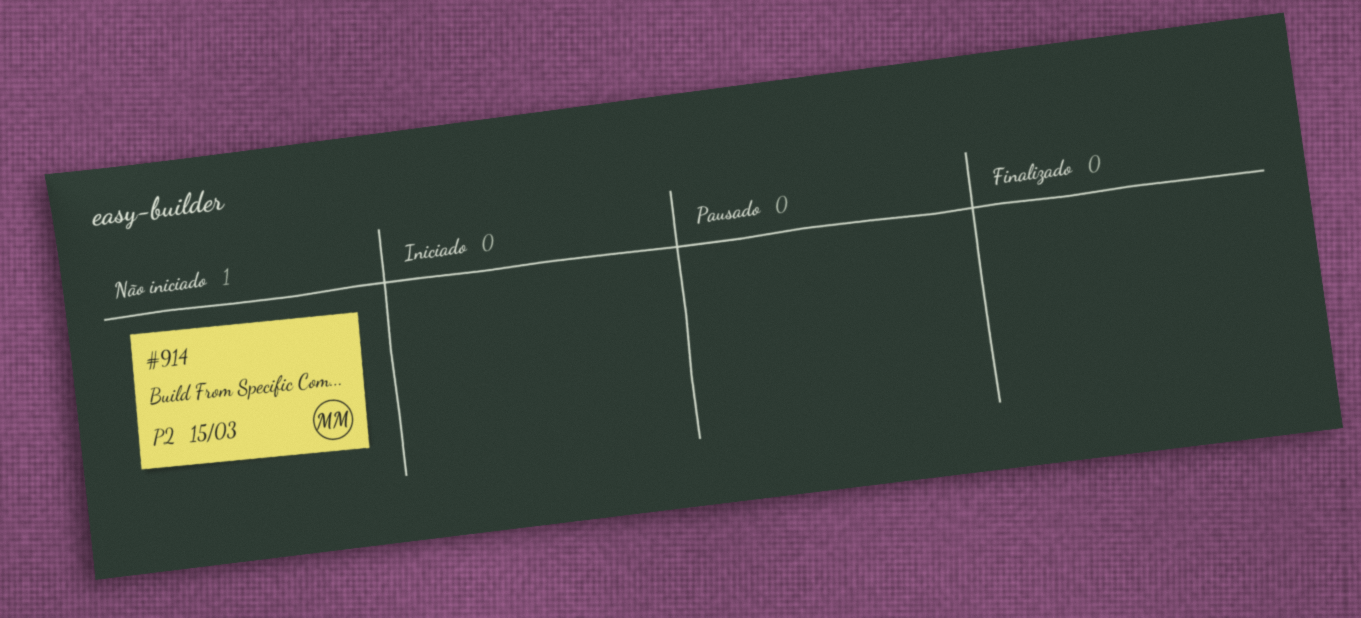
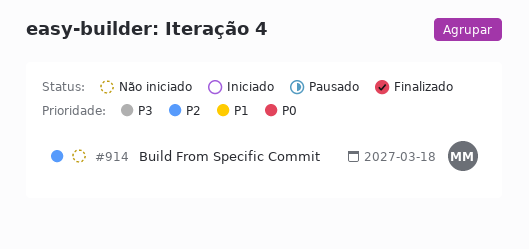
#914, due: Mar 15 -> Mar 18

